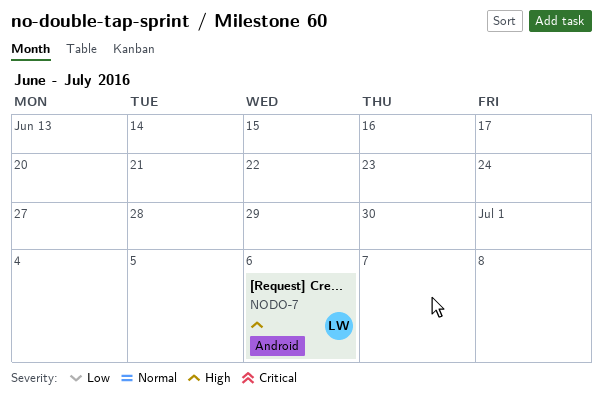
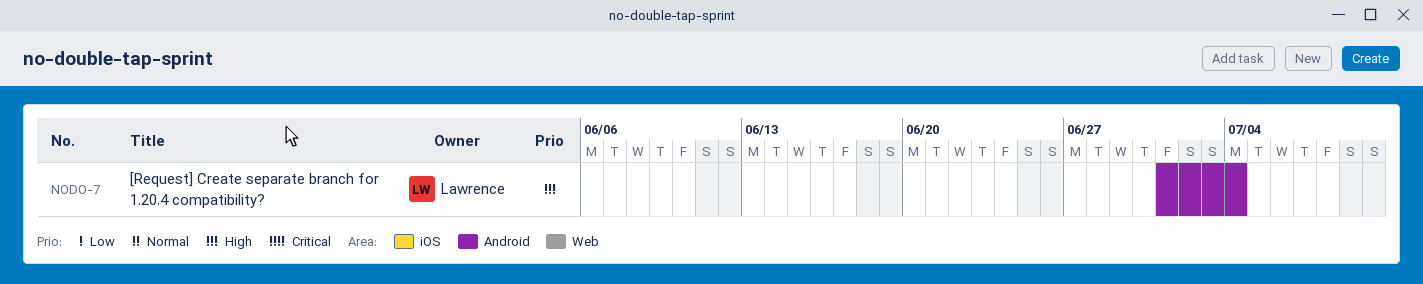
NODO-7, due: Jul 6 -> Jul 4

